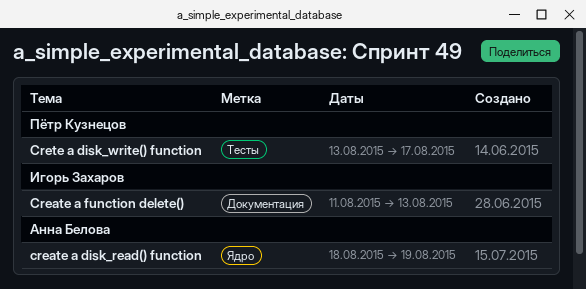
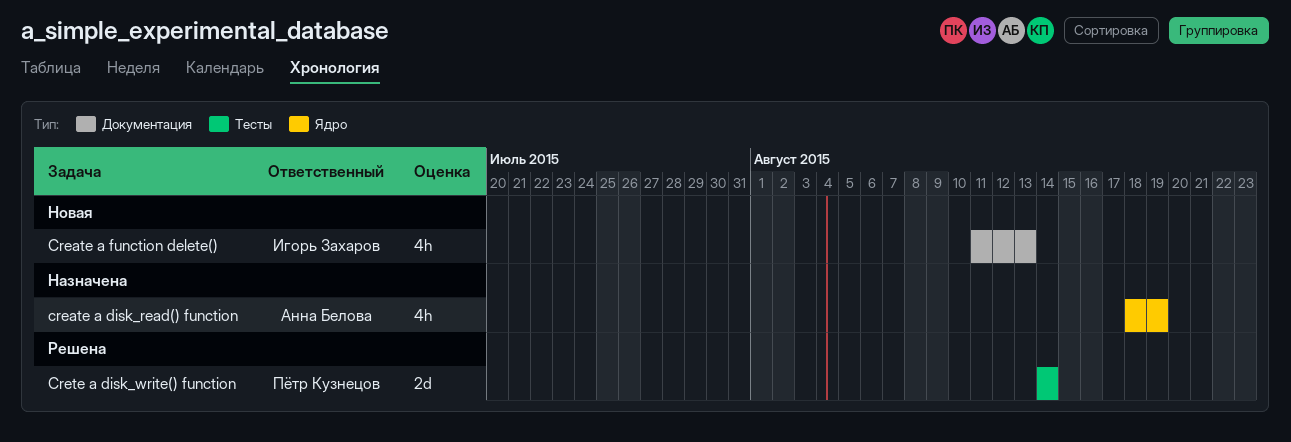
Crete a disk_write() function, start: Aug 13 -> Aug 14
Crete a disk_write() function, due: Aug 17 -> Aug 14

